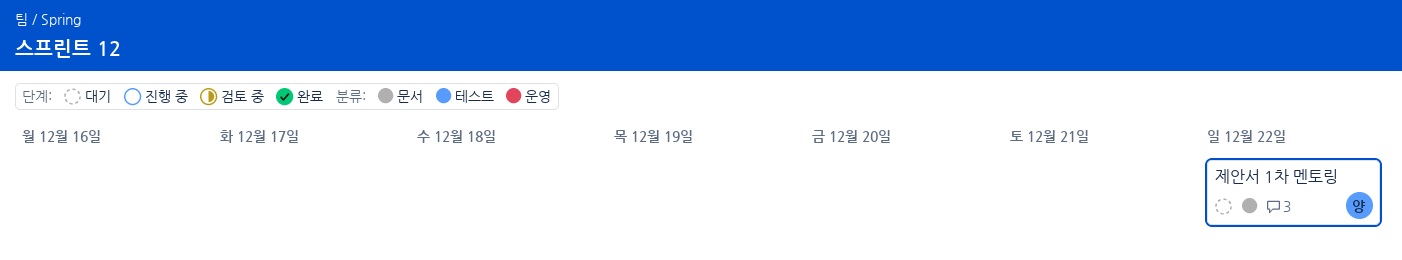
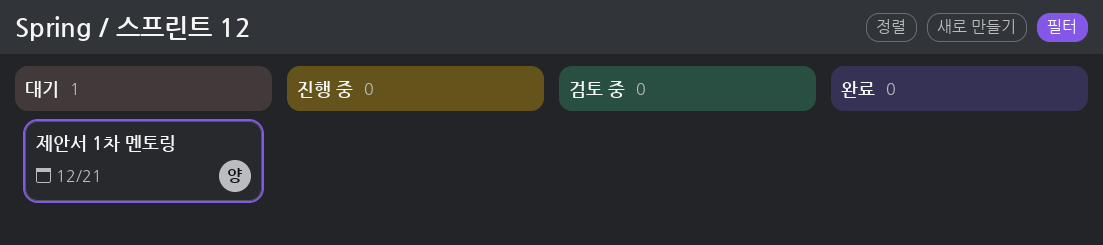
제안서 1차 멘토링, due: Dec 22 -> Dec 21

